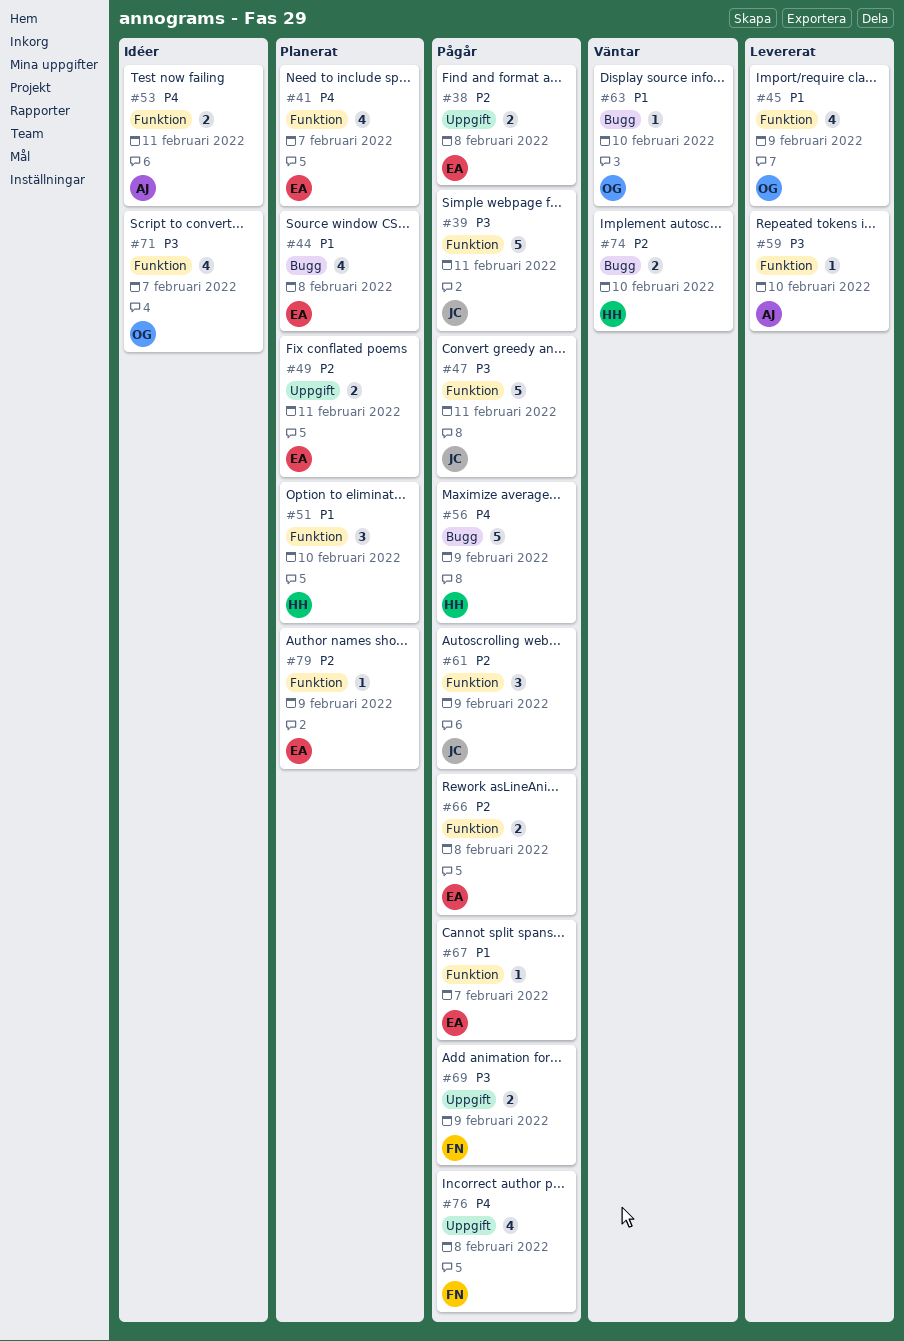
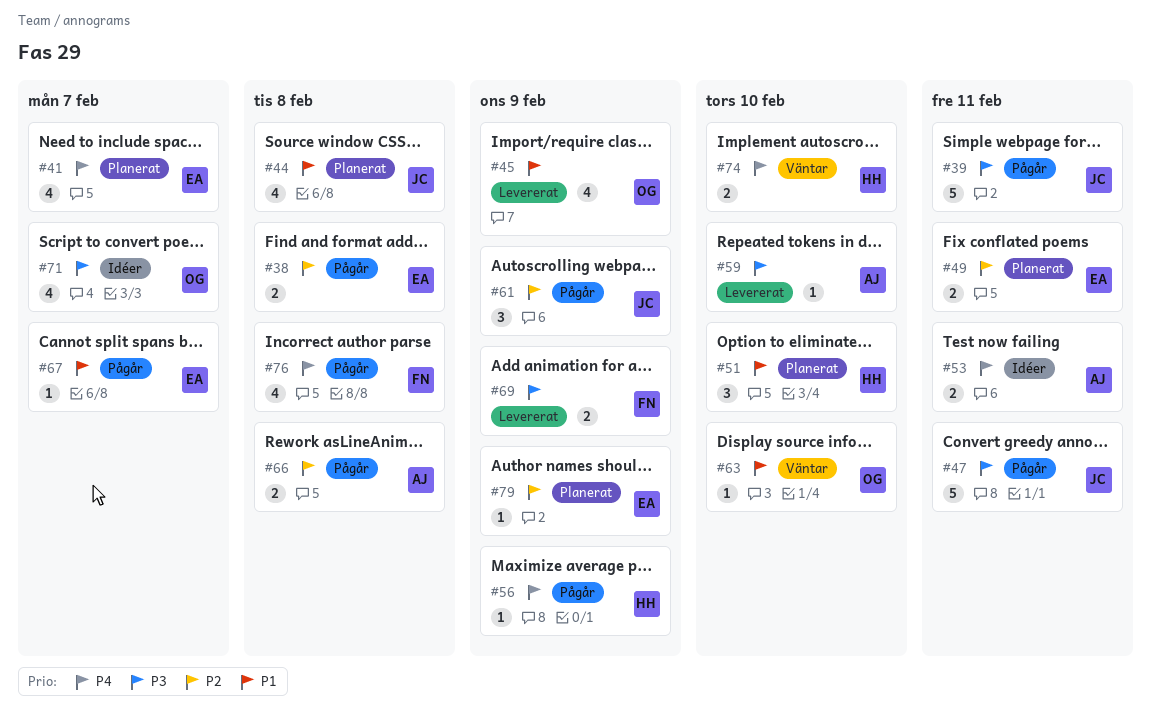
#44, owner: EA -> JC
#56, estimate: 5 -> 1
#66, owner: EA -> AJ
#69, status: Pågår -> Levererat
#74, priority: P2 -> P4

